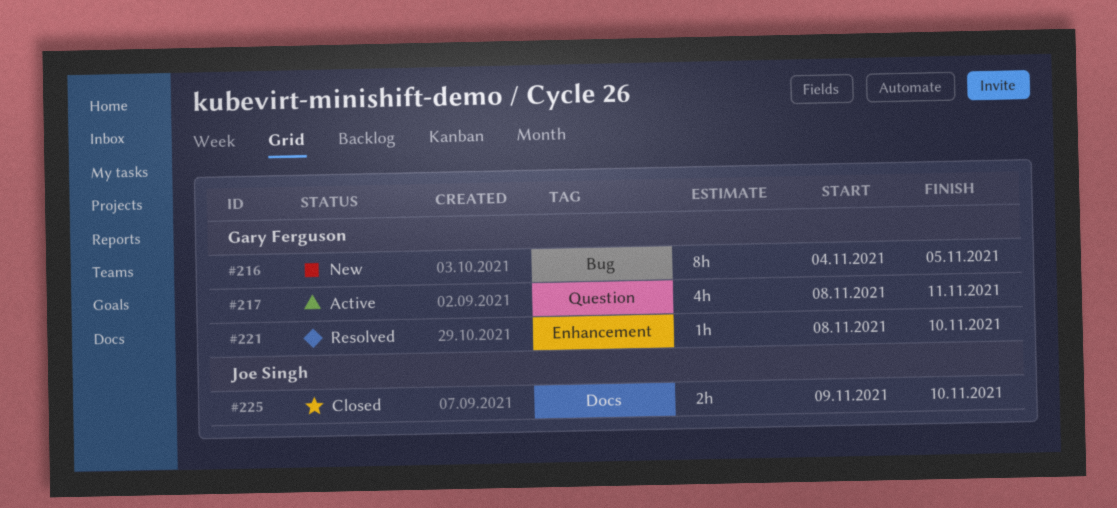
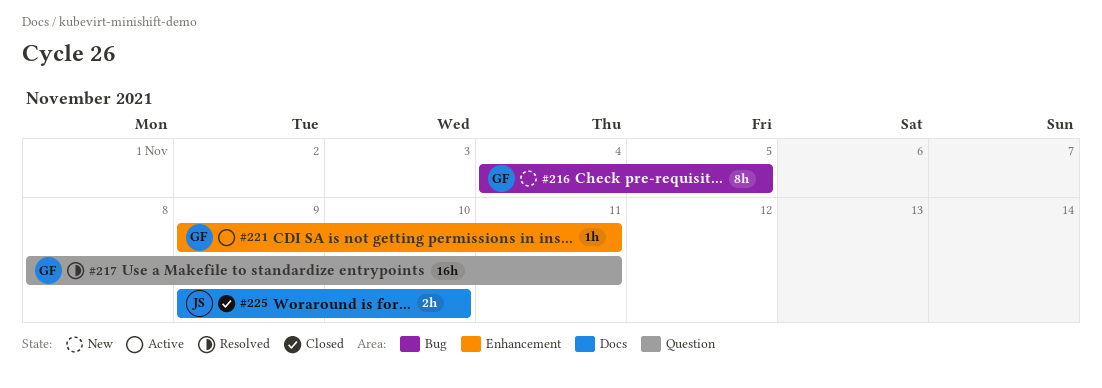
#217, status: Active -> Resolved
#217, estimate: 4h -> 16h
#221, status: Resolved -> Active
#221, start: Nov 8 -> Nov 9
#221, due: Nov 10 -> Nov 11

